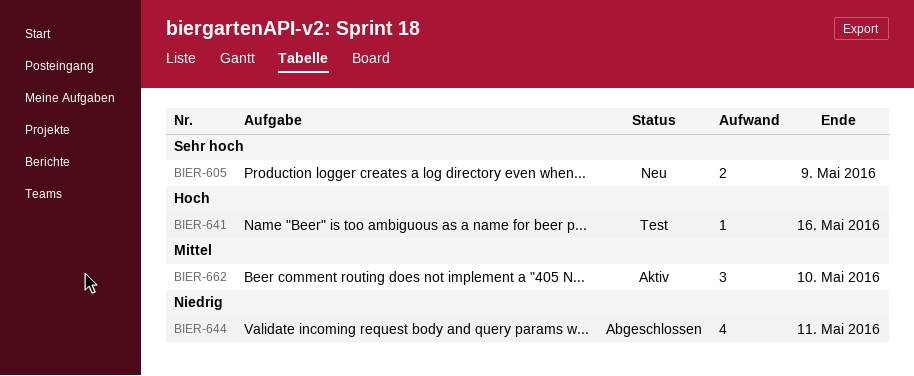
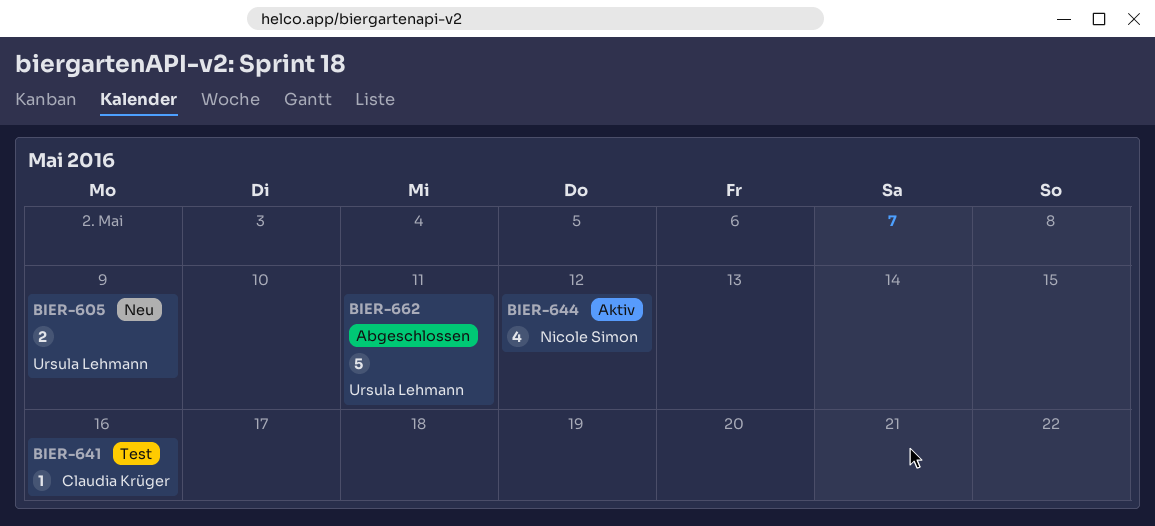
BIER-644, status: Abgeschlossen -> Aktiv
BIER-644, due: May 11 -> May 12
BIER-662, status: Aktiv -> Abgeschlossen
BIER-662, estimate: 3 -> 5
BIER-662, due: May 10 -> May 11

